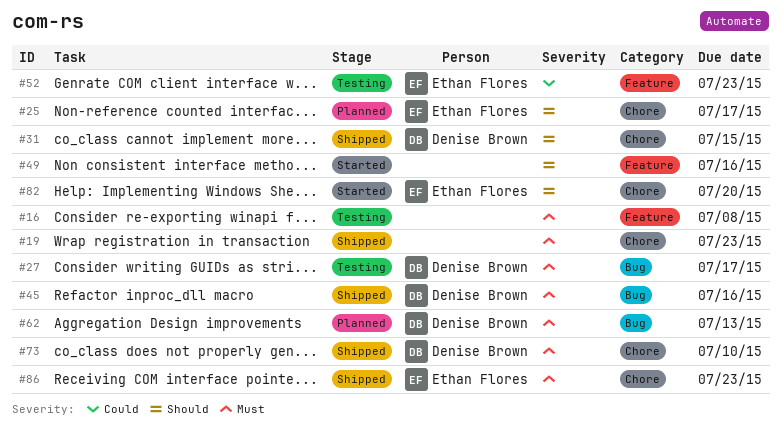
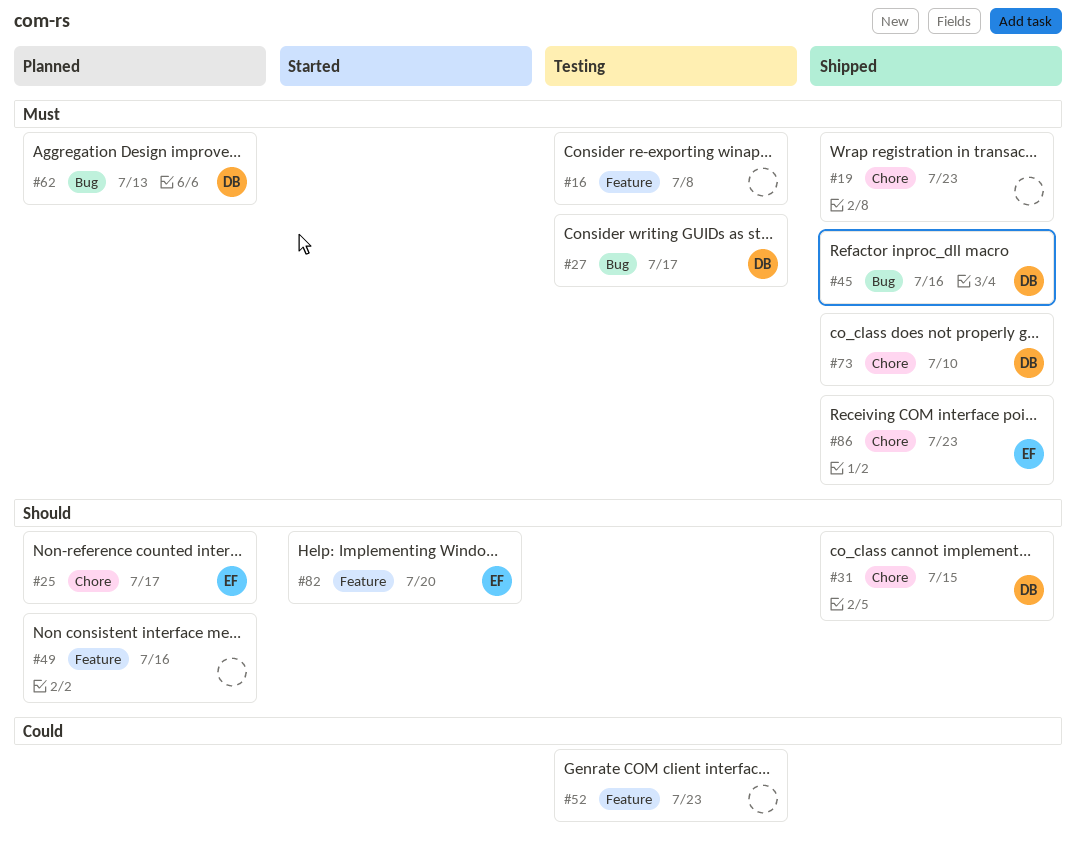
#49, status: Started -> Planned
#52, owner: Ethan Flores -> none
#82, label: Chore -> Feature

